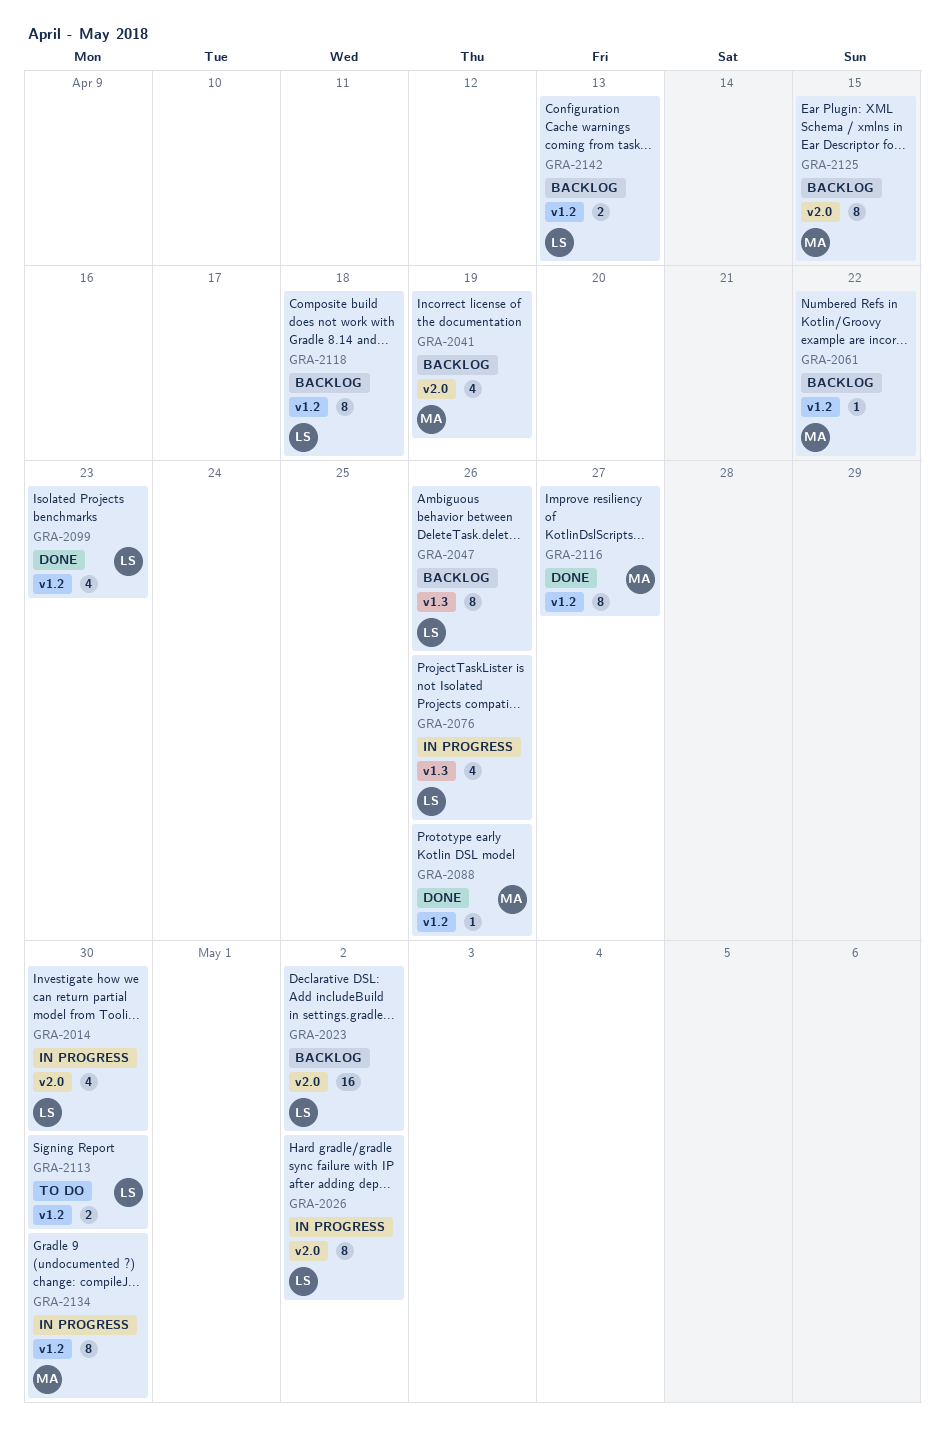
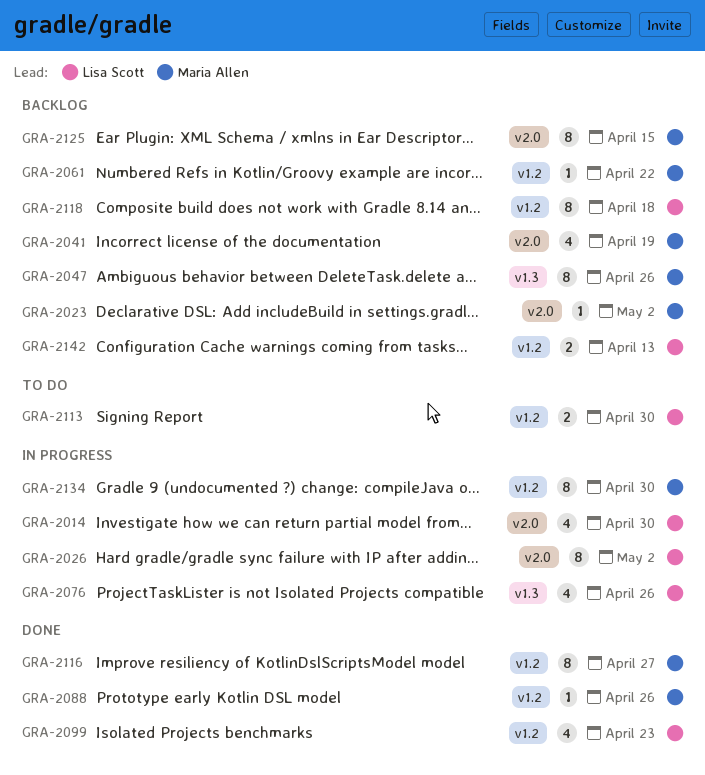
GRA-2023, owner: Lisa Scott -> Maria Allen
GRA-2023, estimate: 16 -> 1
GRA-2047, owner: Lisa Scott -> Maria Allen

